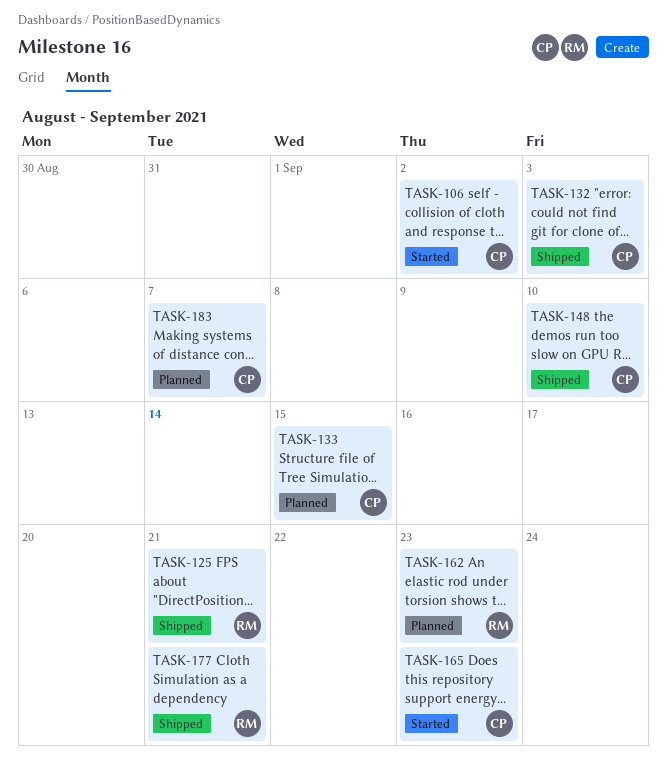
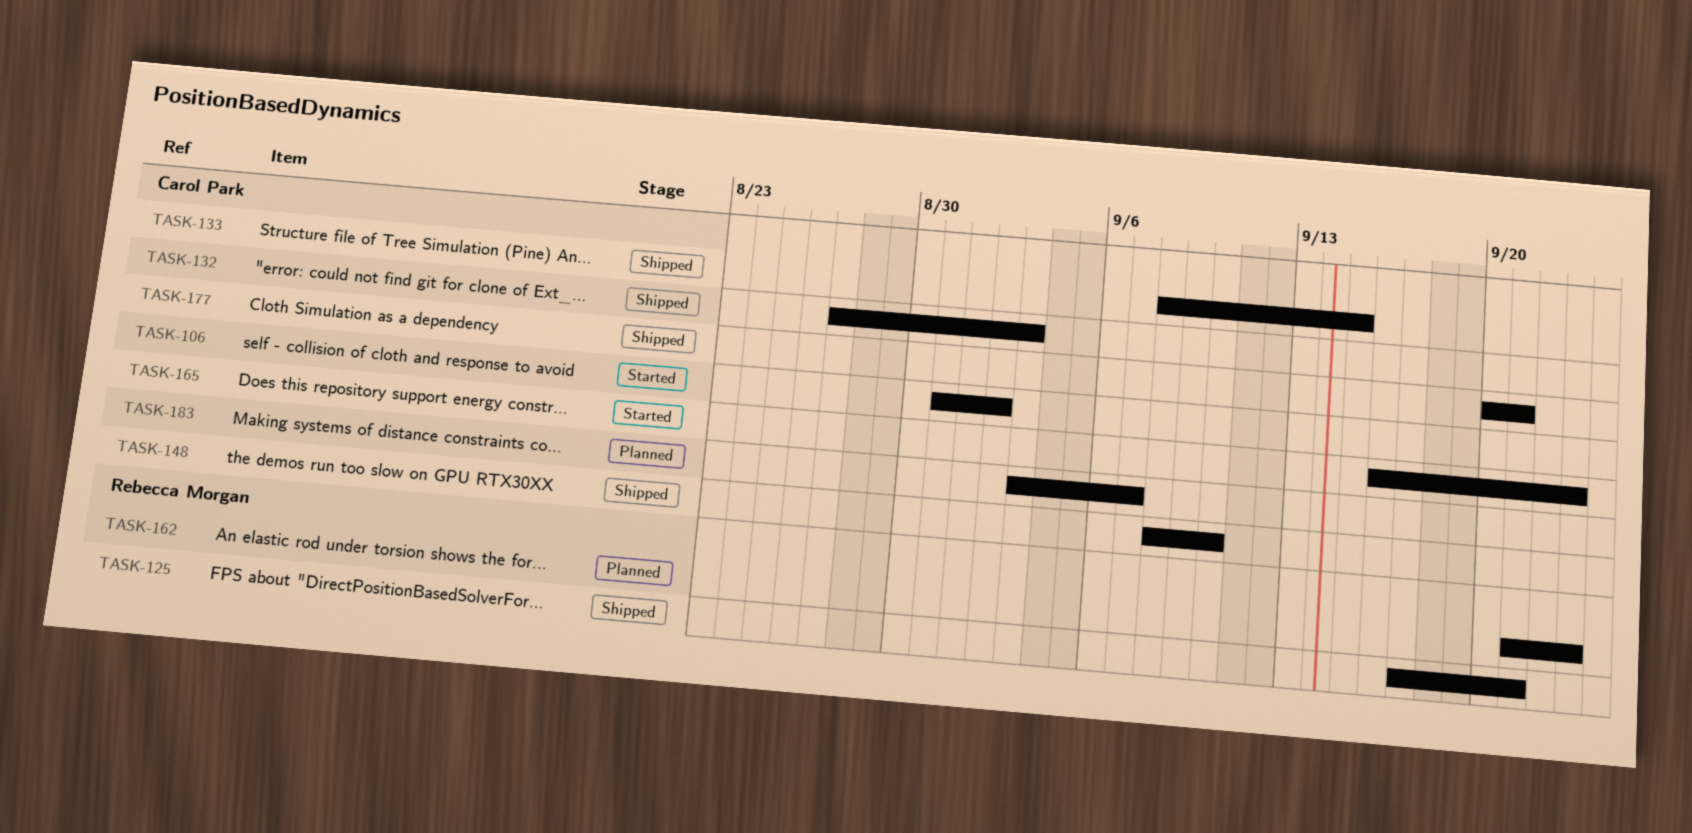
TASK-133, status: Planned -> Shipped
TASK-177, owner: Rebecca Morgan -> Carol Park

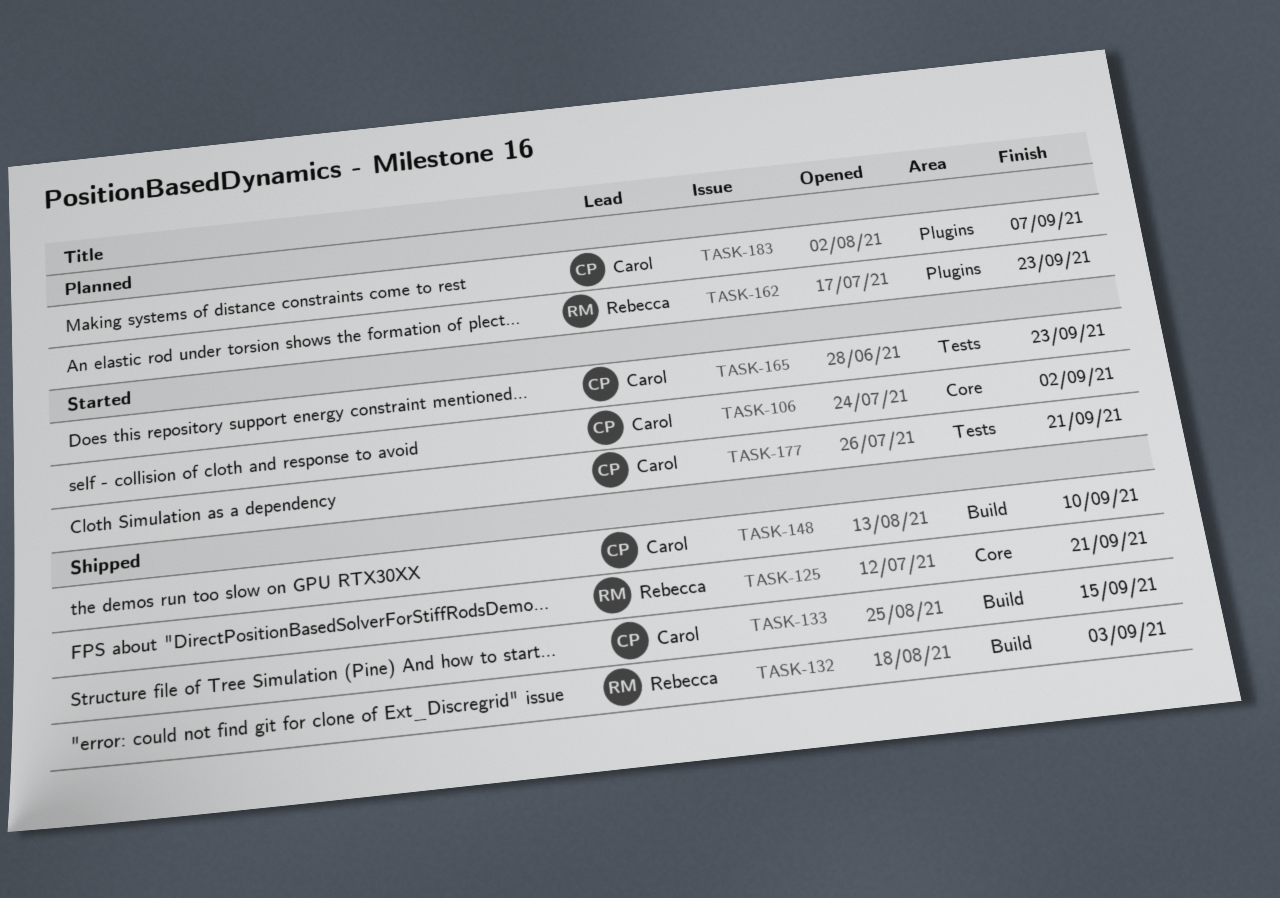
TASK-132, owner: Carol Park -> Rebecca Morgan
TASK-177, status: Shipped -> Started

